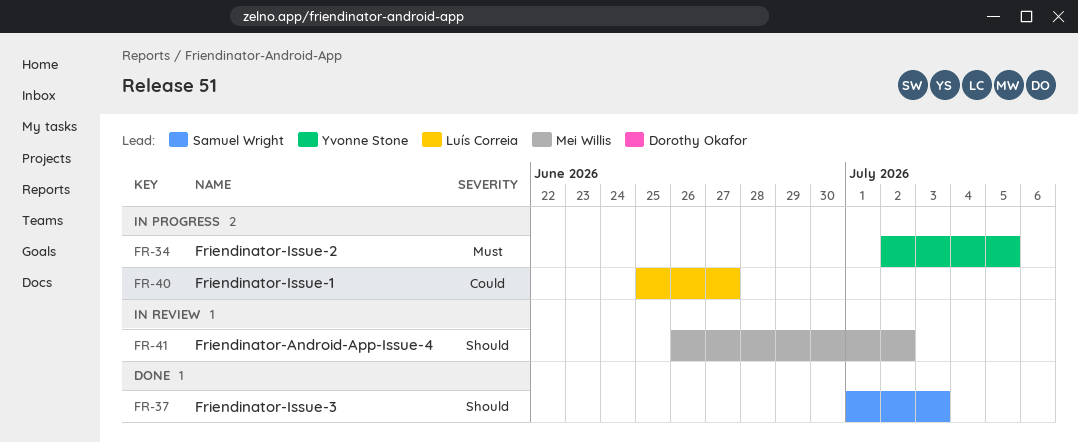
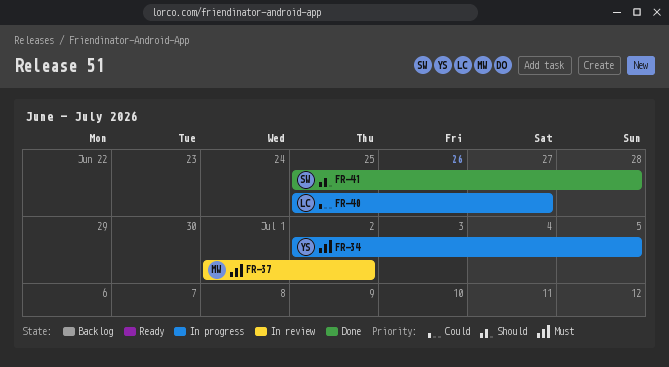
FR-37, status: Done -> In review
FR-37, owner: Samuel Wright -> Mei Willis
FR-37, priority: Should -> Must
FR-37, due: Jul 3 -> Jul 2
FR-41, status: In review -> Done
FR-41, owner: Mei Willis -> Samuel Wright
FR-41, start: Jun 26 -> Jun 25
FR-41, due: Jul 2 -> Jun 28

